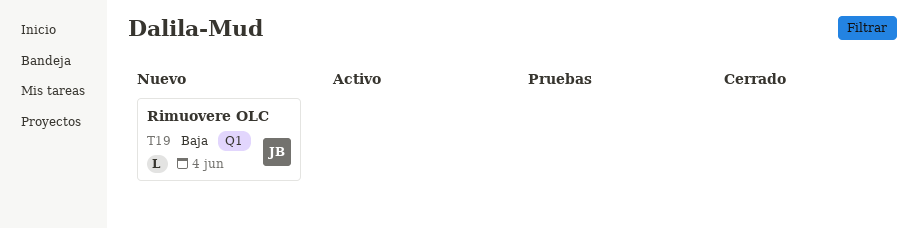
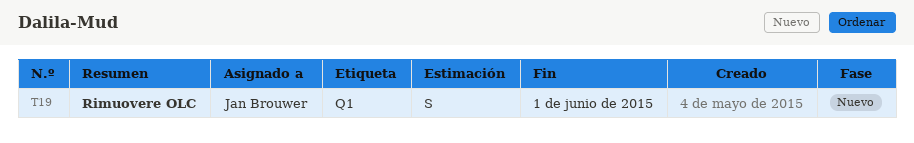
T19, estimate: L -> S
T19, due: Jun 4 -> Jun 1

